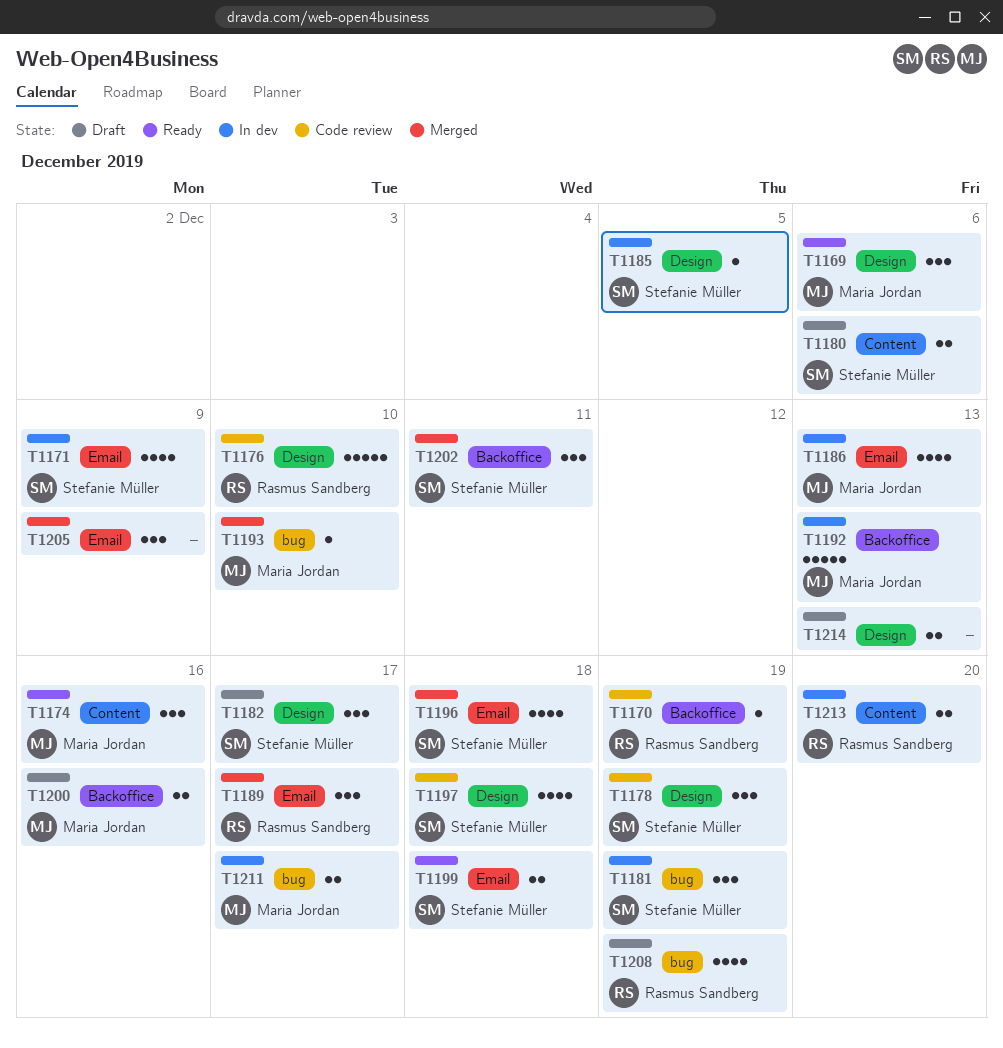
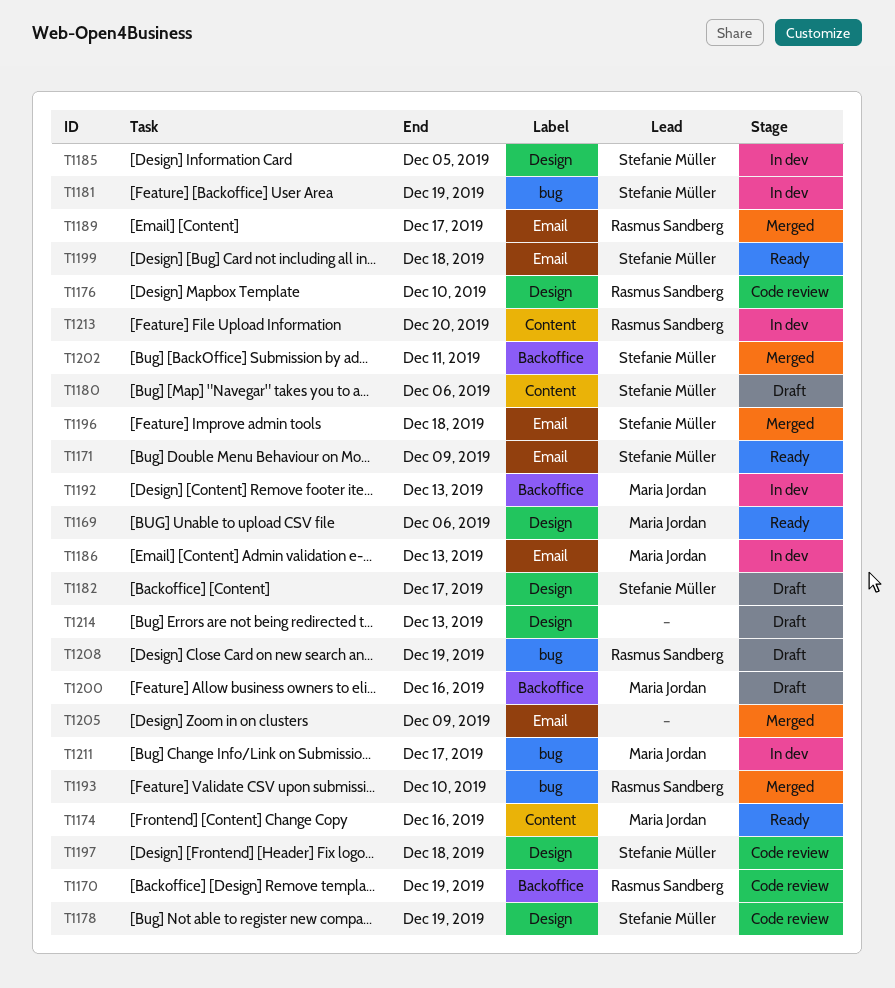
T1171, status: In dev -> Ready
T1193, owner: Maria Jordan -> Rasmus Sandberg

